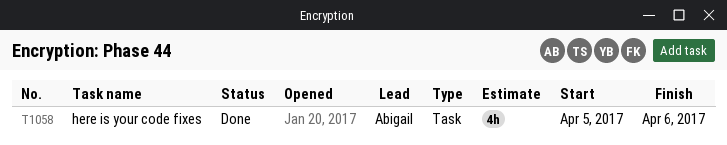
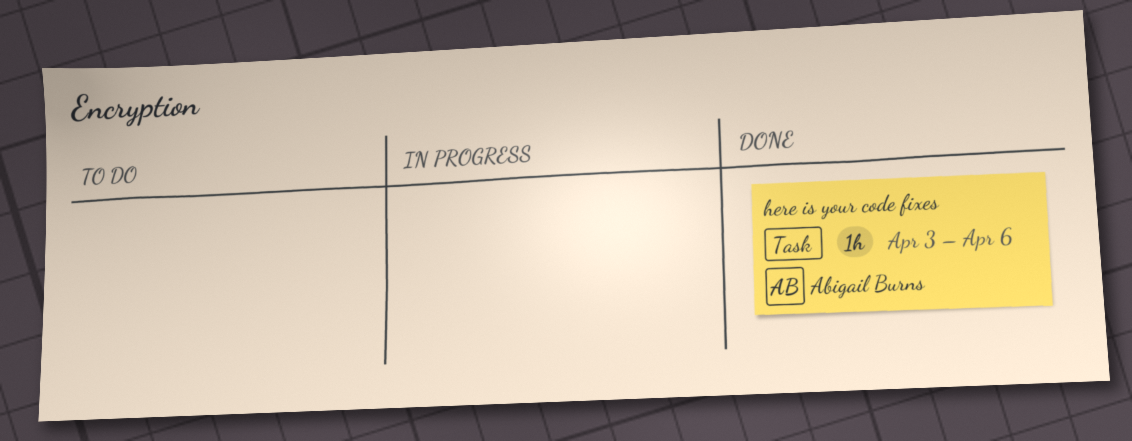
here is your code fixes, estimate: 4h -> 1h
here is your code fixes, start: Apr 5 -> Apr 3

